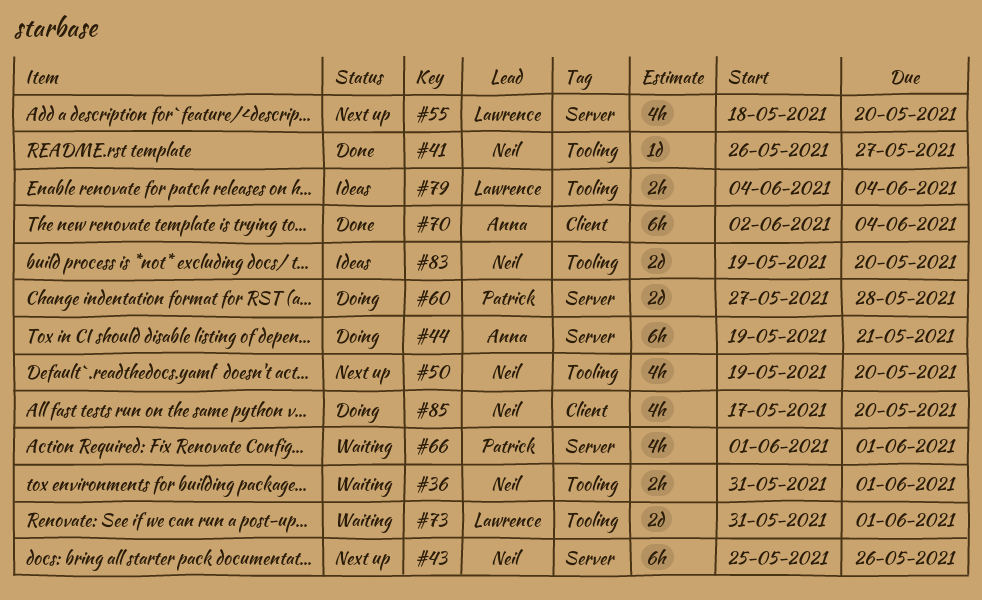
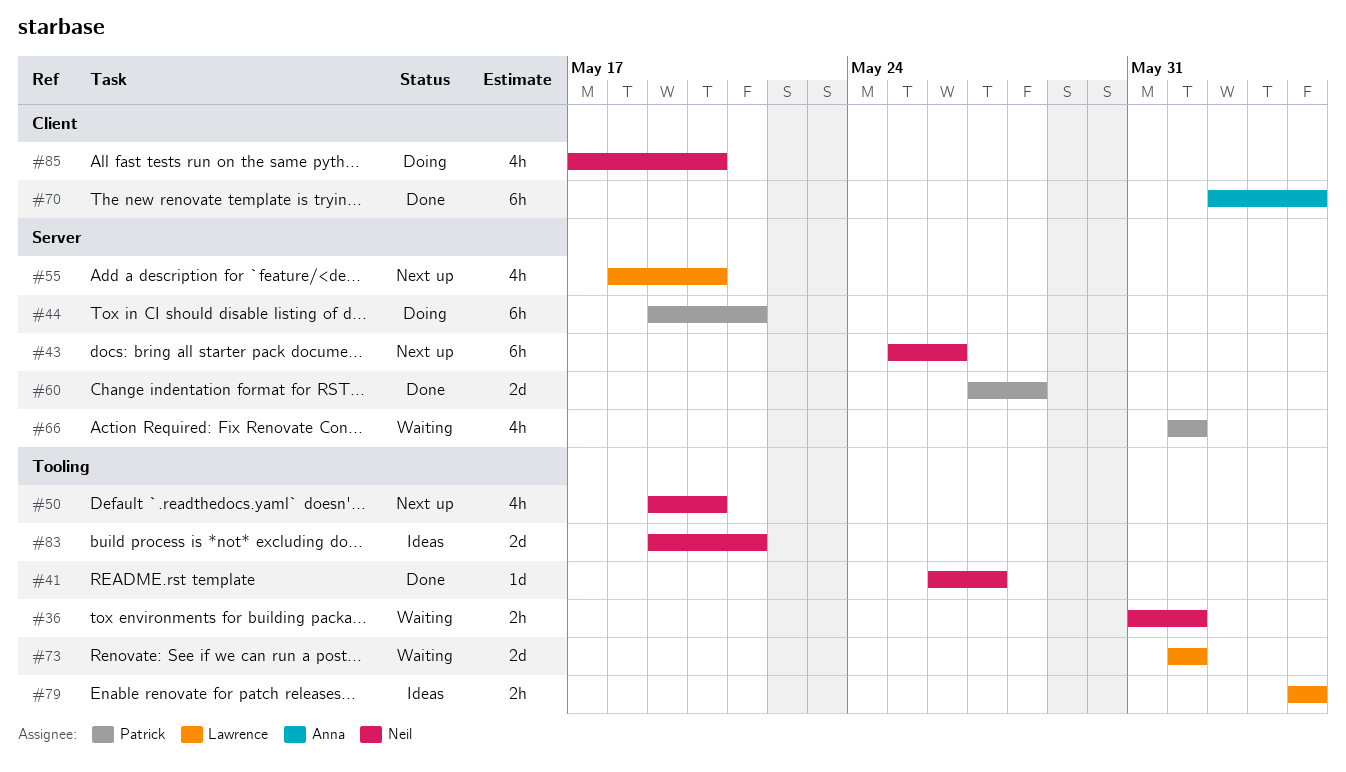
#44, owner: Anna -> Patrick
#60, status: Doing -> Done
#73, start: May 31 -> Jun 1
#83, due: May 20 -> May 21

